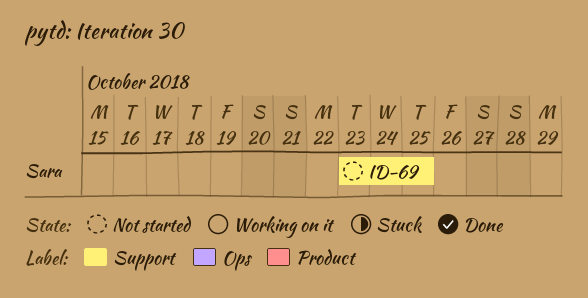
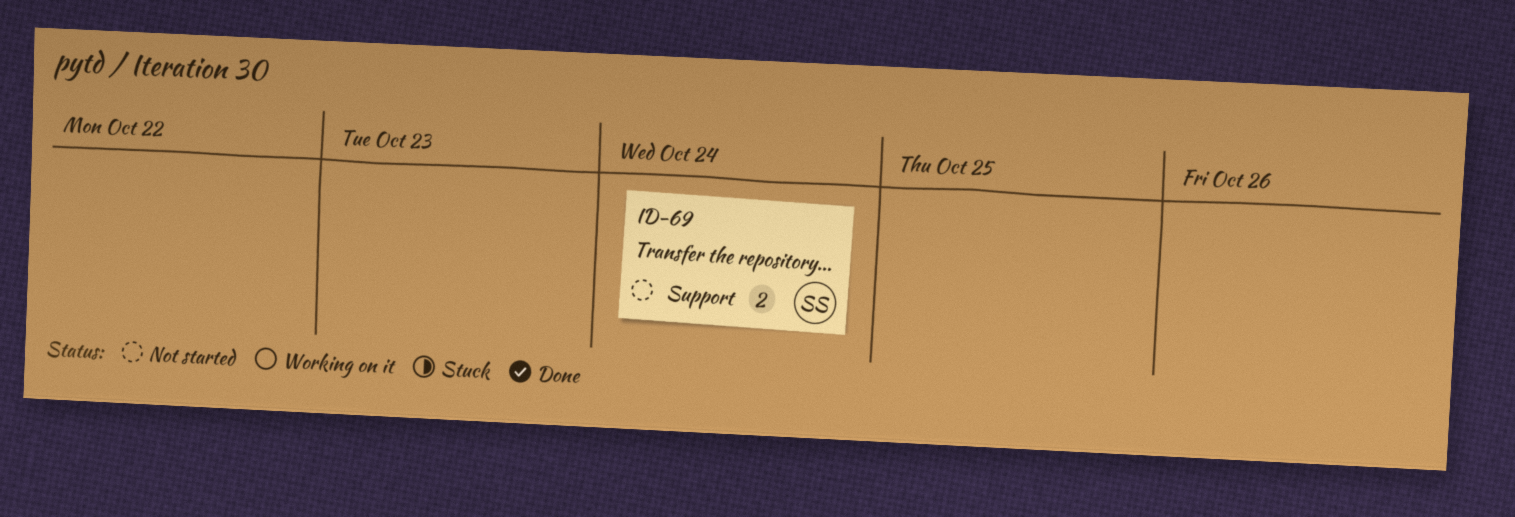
ID-69, due: Oct 25 -> Oct 24

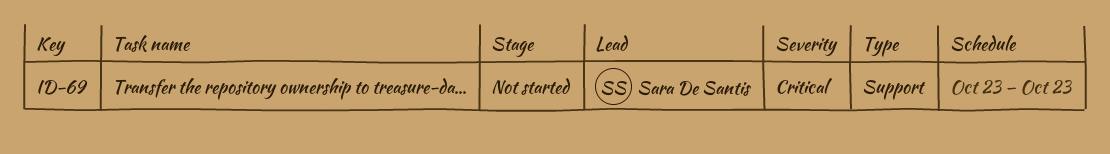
ID-69, due: Oct 24 -> Oct 23

